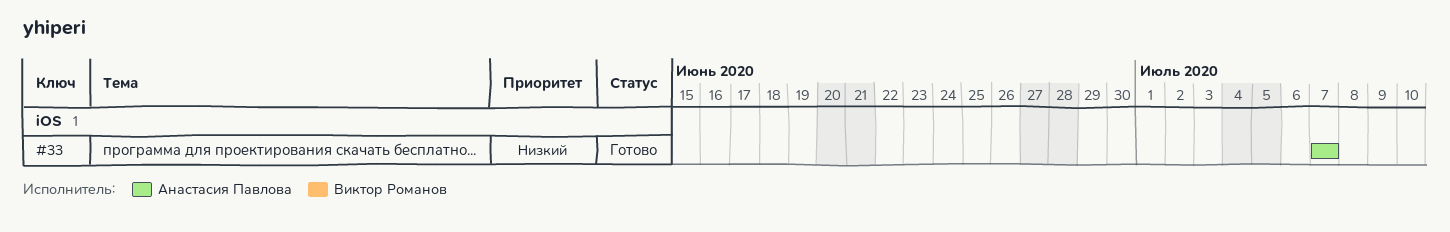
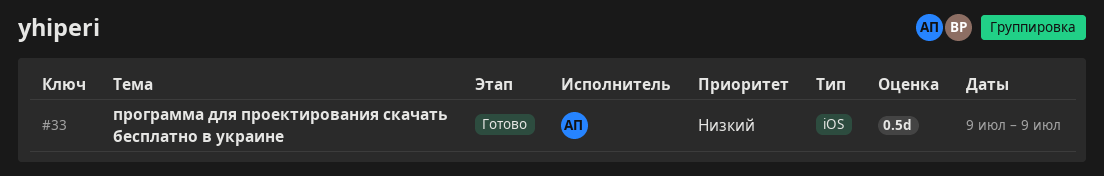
#33, start: Jul 7 -> Jul 9
#33, due: Jul 7 -> Jul 9

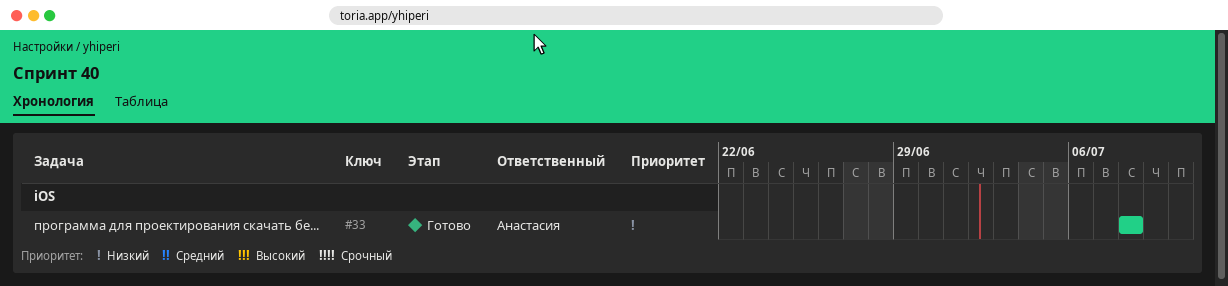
#33, start: Jul 9 -> Jul 8
#33, due: Jul 9 -> Jul 8

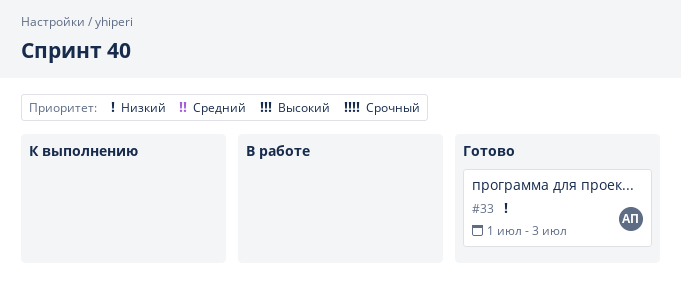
#33, start: Jul 8 -> Jul 1
#33, due: Jul 8 -> Jul 3

